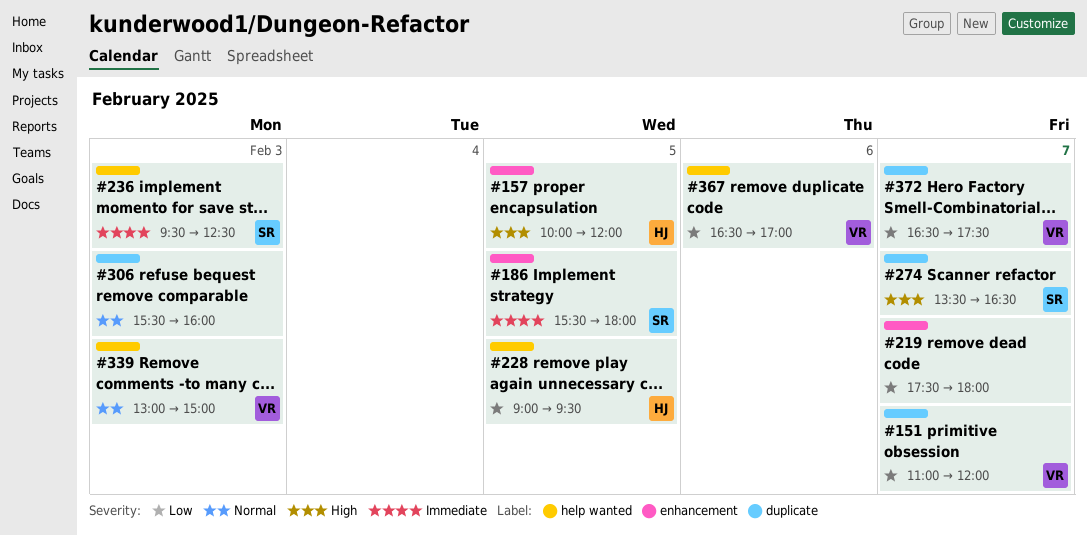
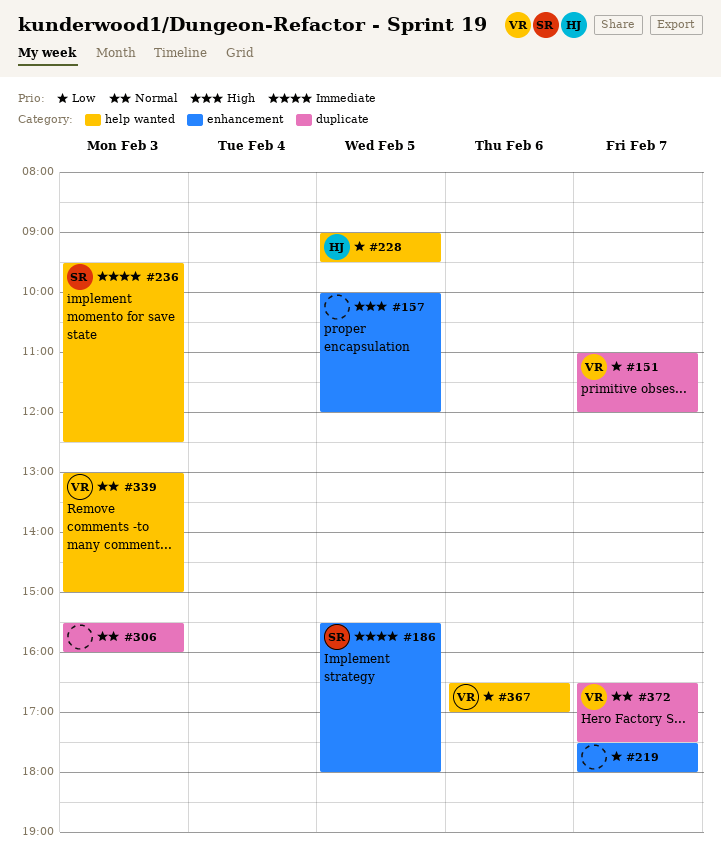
#157, owner: HJ -> none
#274: present -> none
#372, priority: Low -> Normal

